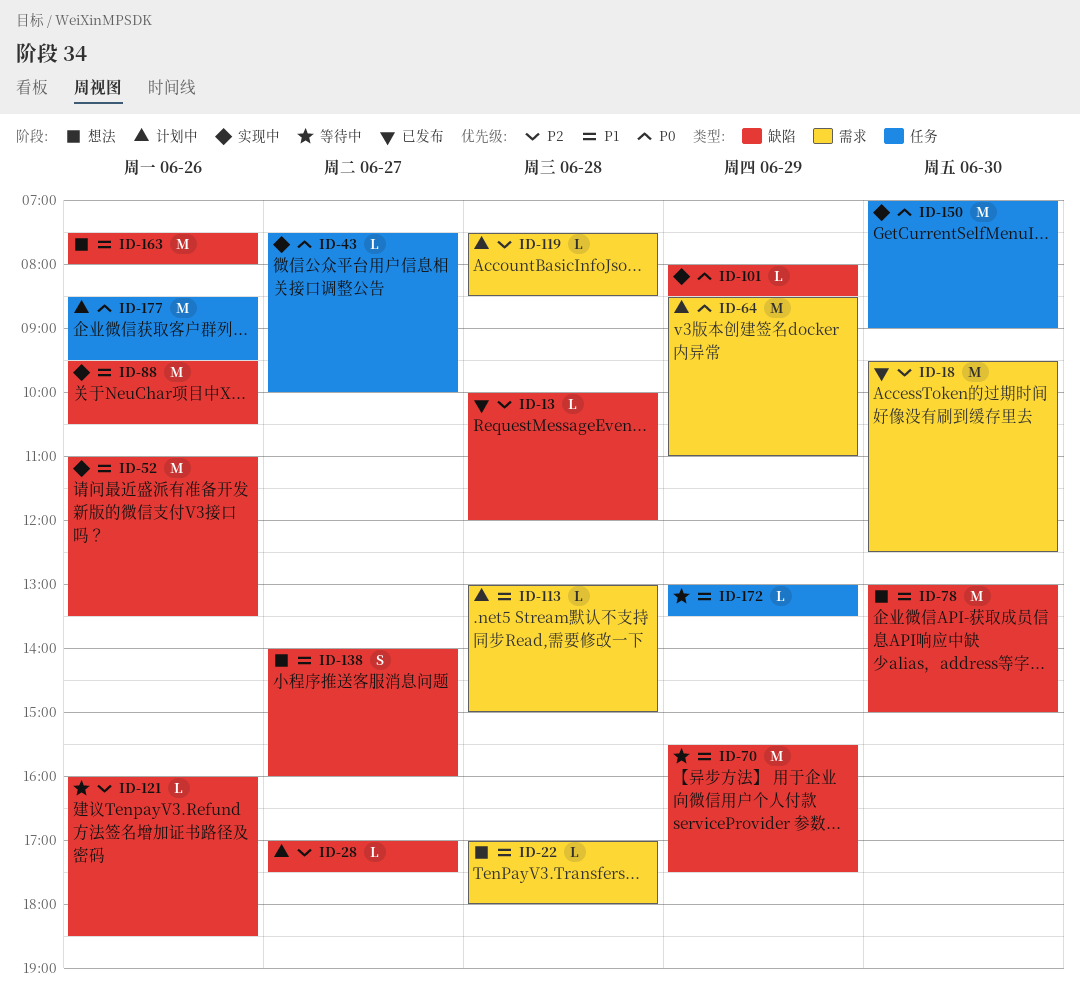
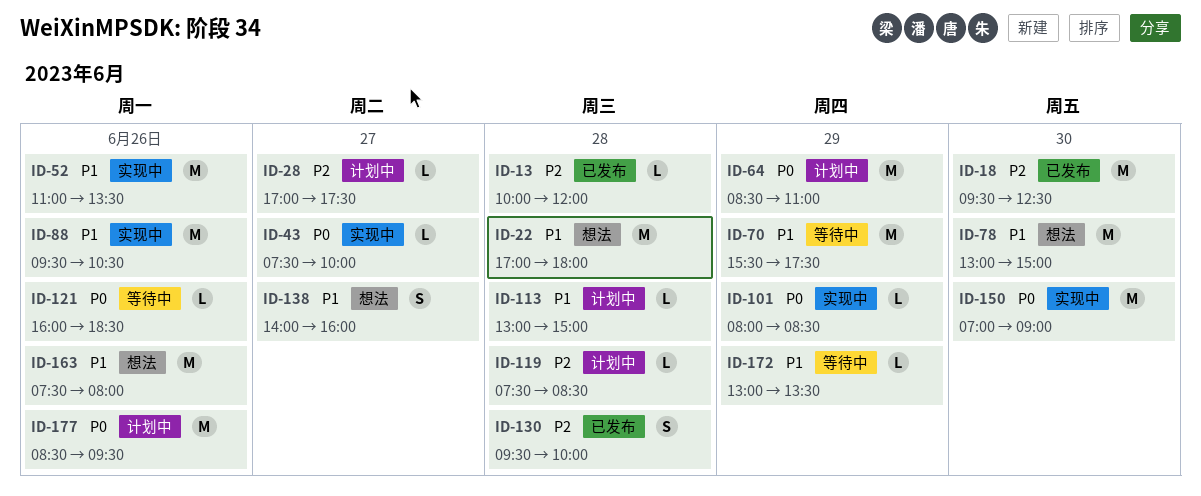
ID-22, estimate: L -> M
ID-121, priority: P2 -> P0
ID-130: none -> present

